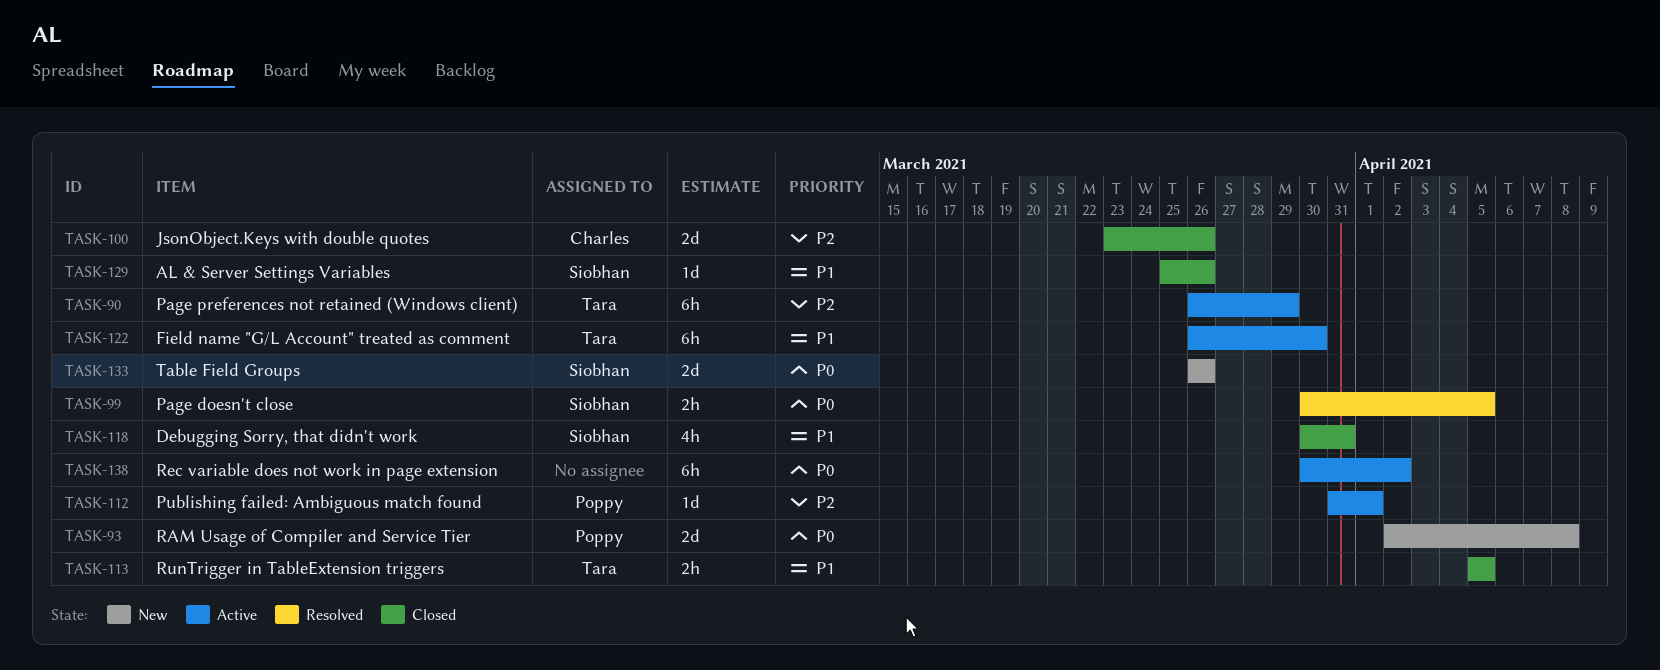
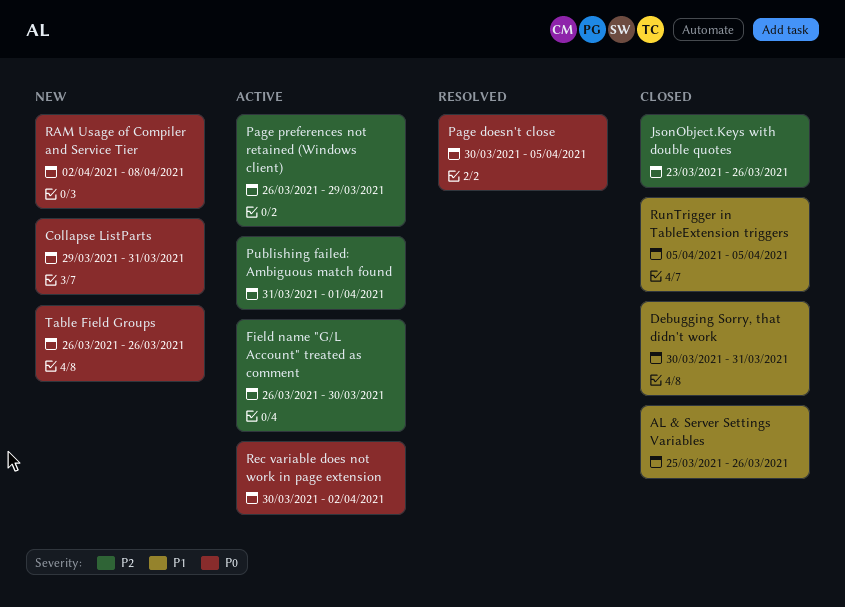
Collapse ListParts: none -> present
Field name "G/L Account" treated as comment, priority: P1 -> P2

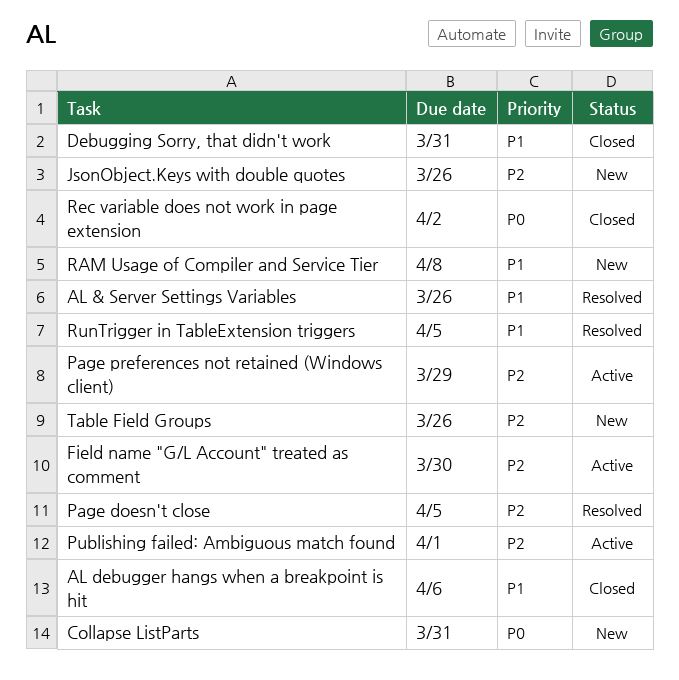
AL & Server Settings Variables, status: Closed -> Resolved
AL debugger hangs when a breakpoint is hit: none -> present
JsonObject.Keys with double quotes, status: Closed -> New
Page doesn't close, priority: P0 -> P2
RAM Usage of Compiler and Service Tier, priority: P0 -> P1
Rec variable does not work in page extension, status: Active -> Closed
RunTrigger in TableExtension triggers, status: Closed -> Resolved
Table Field Groups, priority: P0 -> P2

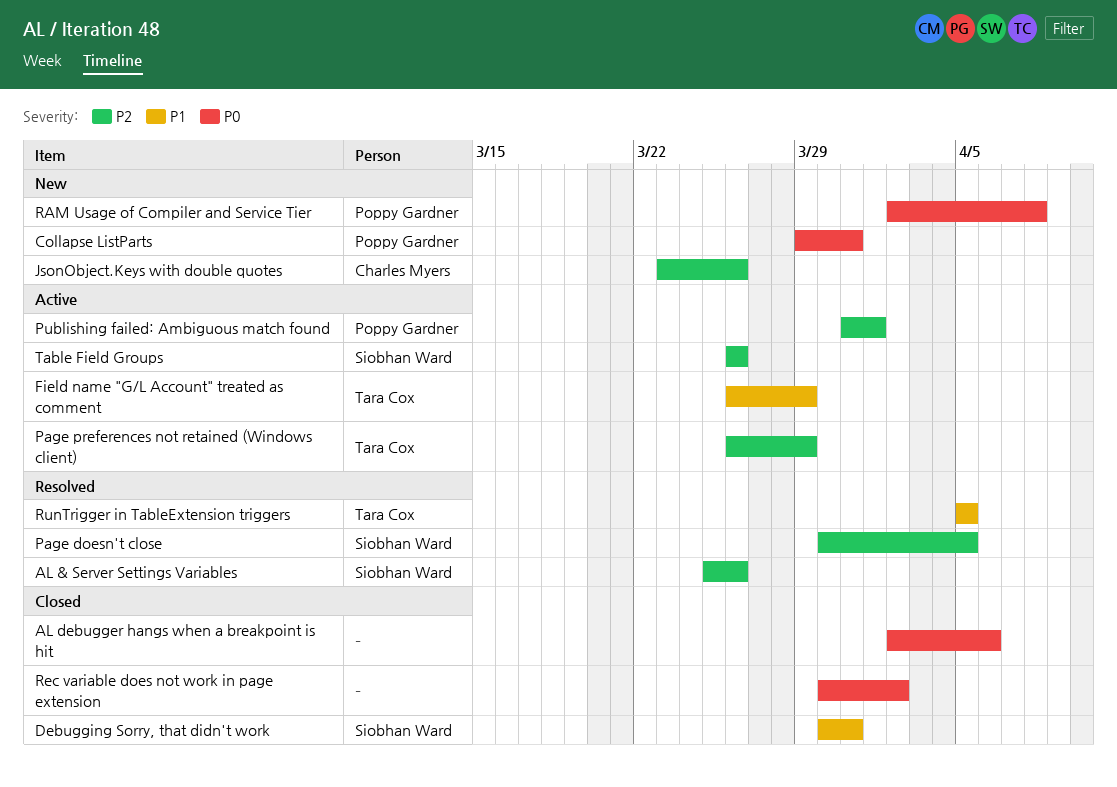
AL & Server Settings Variables, priority: P1 -> P2
AL debugger hangs when a breakpoint is hit, priority: P1 -> P0
Field name "G/L Account" treated as comment, priority: P2 -> P1
Field name "G/L Account" treated as comment, due: Mar 30 -> Mar 29
RAM Usage of Compiler and Service Tier, priority: P1 -> P0
Table Field Groups, status: New -> Active

